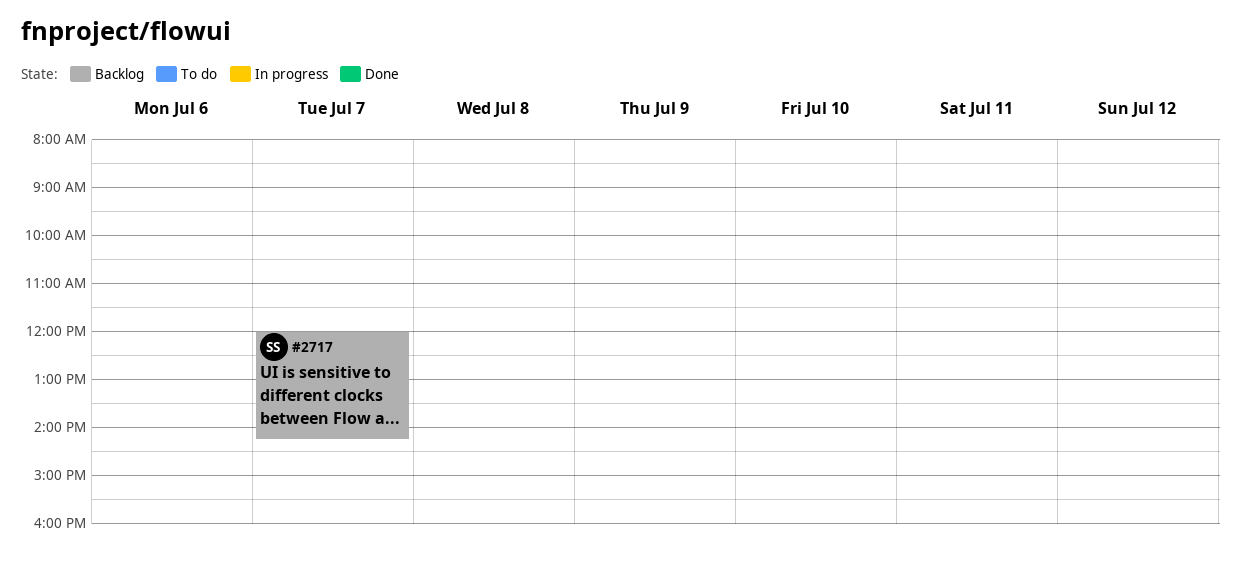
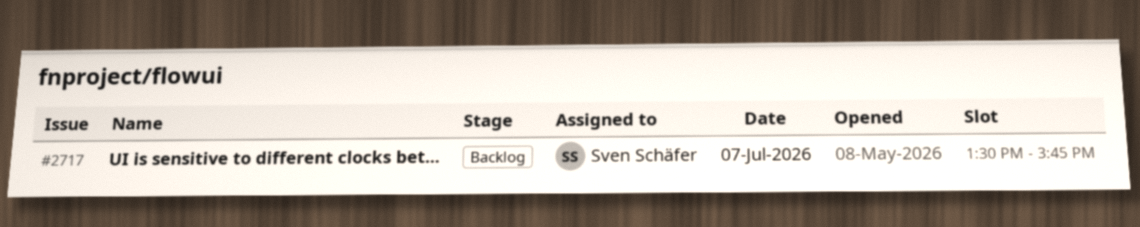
#2717, begins: 12:00 -> 13:30
#2717, ends: 14:15 -> 15:45

